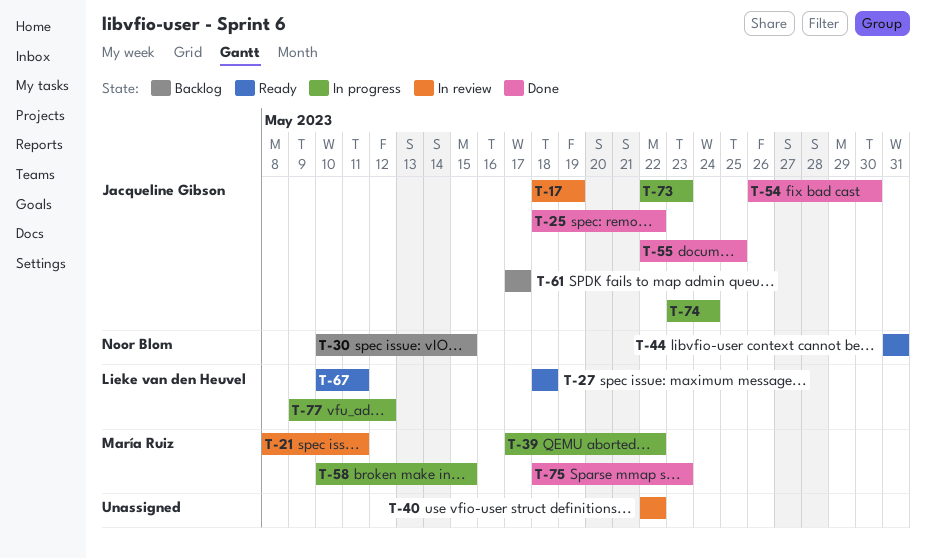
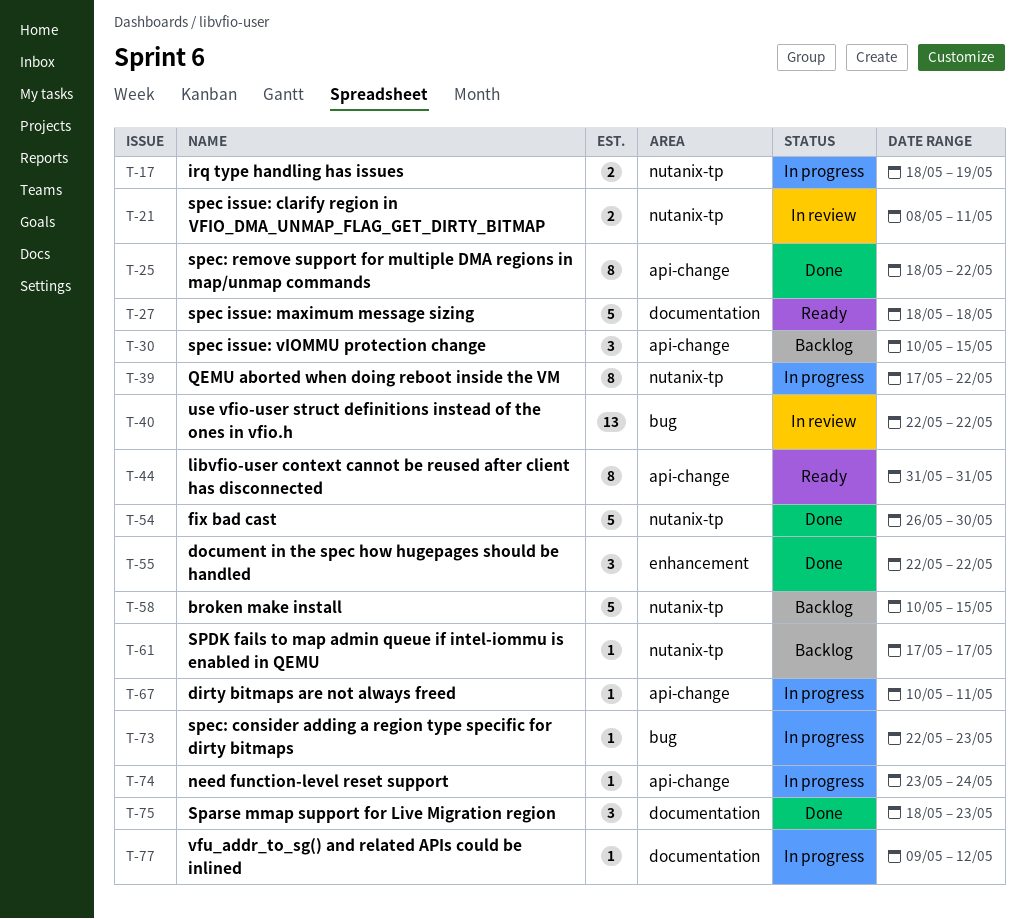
T-17, status: In review -> In progress
T-55, due: May 25 -> May 22
T-58, status: In progress -> Backlog
T-67, status: Ready -> In progress

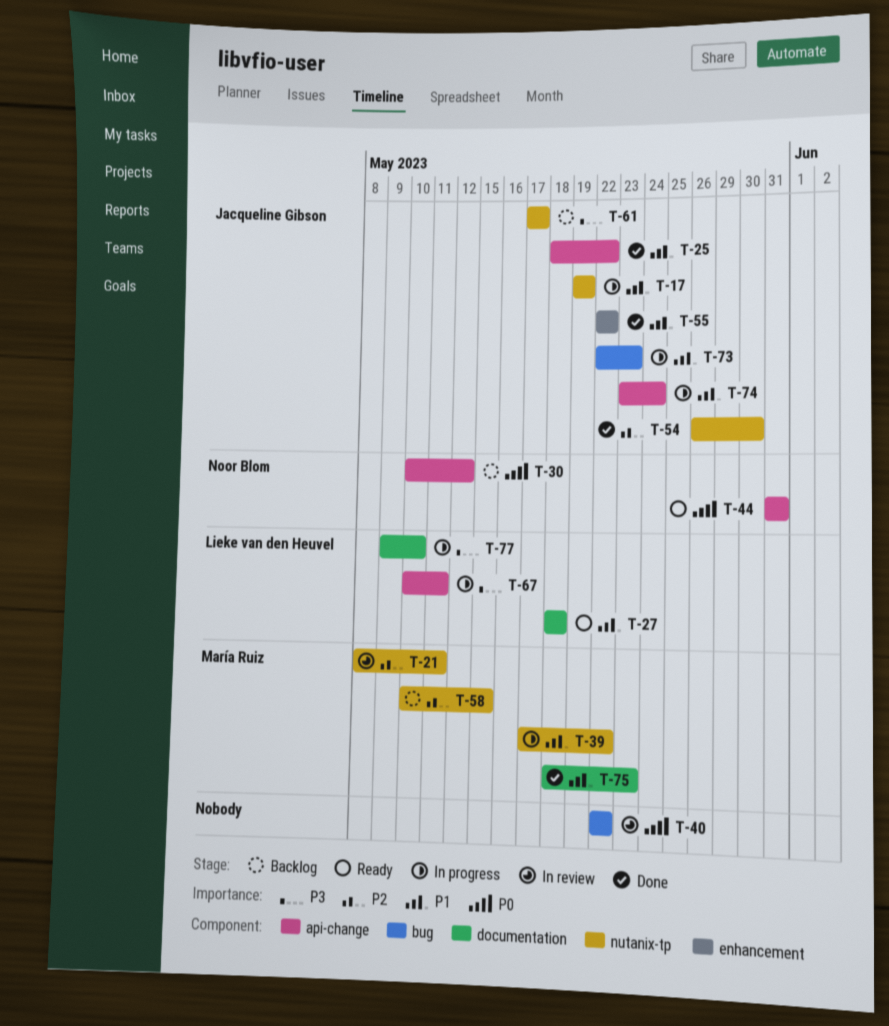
T-17, start: May 18 -> May 19
T-30, due: May 15 -> May 12
T-77, due: May 12 -> May 10

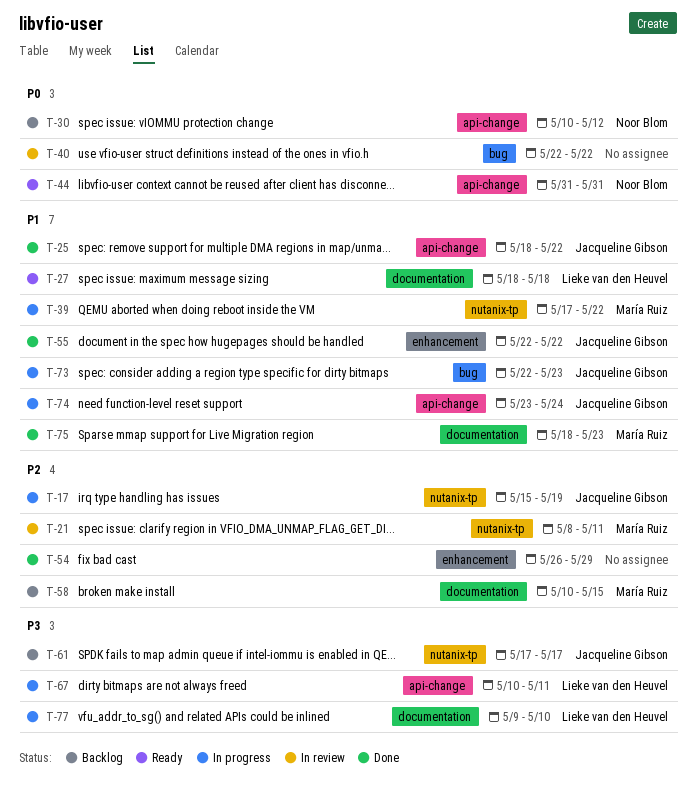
T-17, priority: P1 -> P2
T-17, start: May 19 -> May 15
T-54, owner: Jacqueline Gibson -> none
T-54, label: nutanix-tp -> enhancement
T-54, due: May 30 -> May 29
T-58, label: nutanix-tp -> documentation

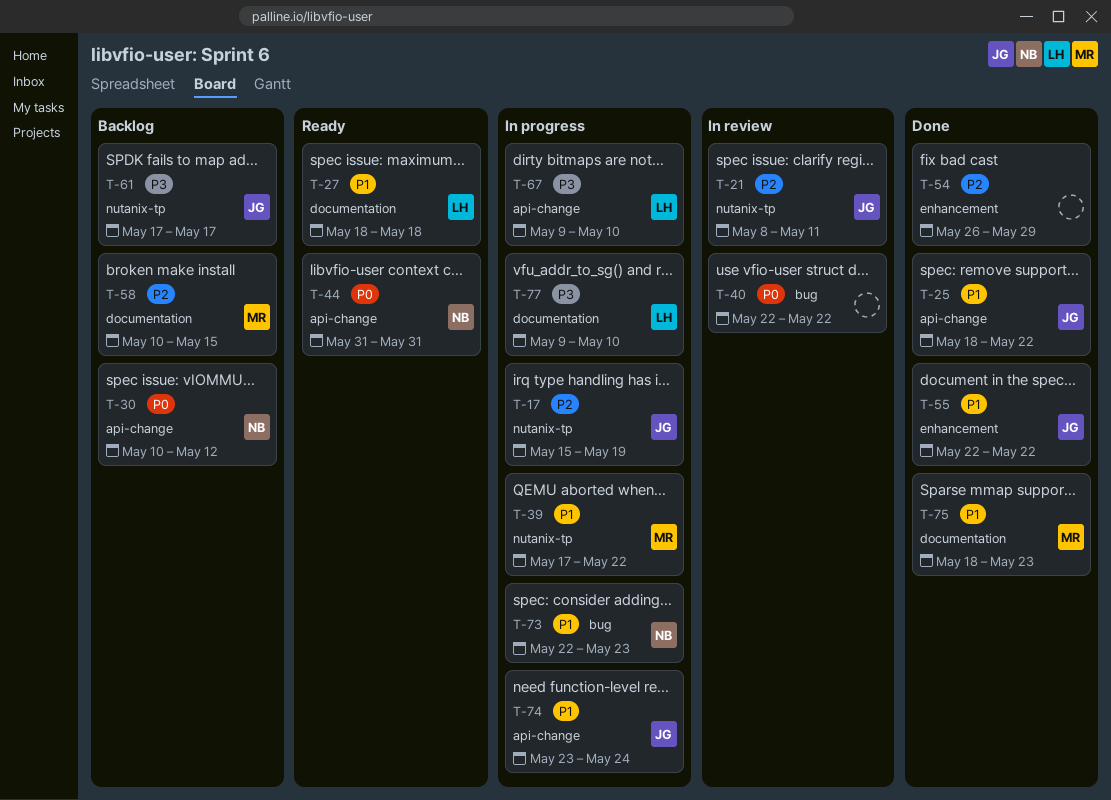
T-21, owner: María Ruiz -> Jacqueline Gibson
T-67, start: May 10 -> May 9
T-67, due: May 11 -> May 10
T-73, owner: Jacqueline Gibson -> Noor Blom

